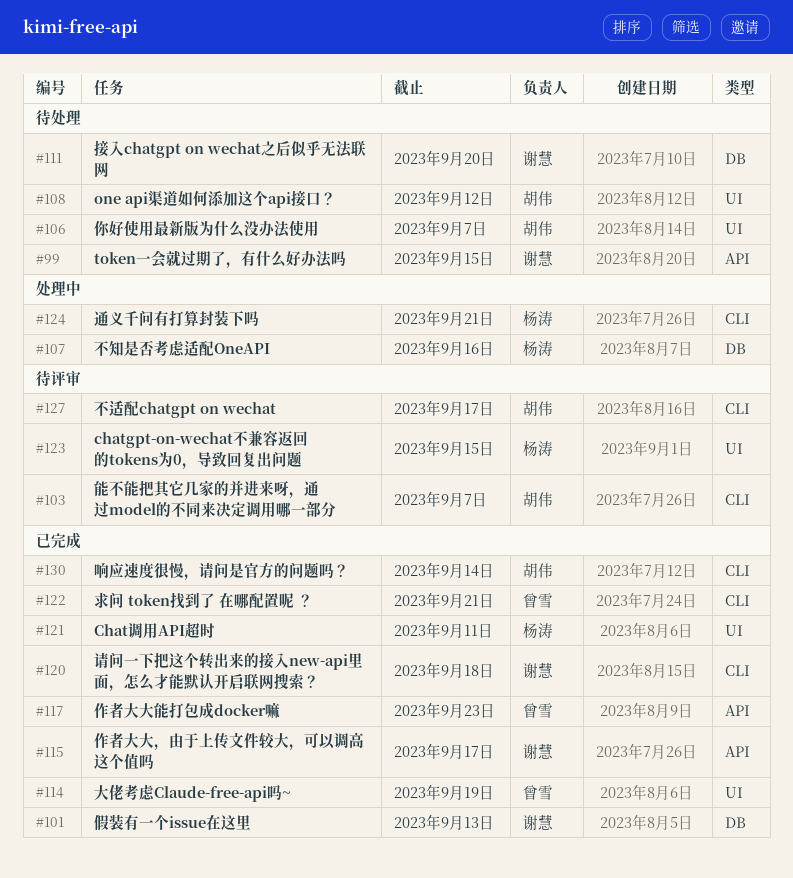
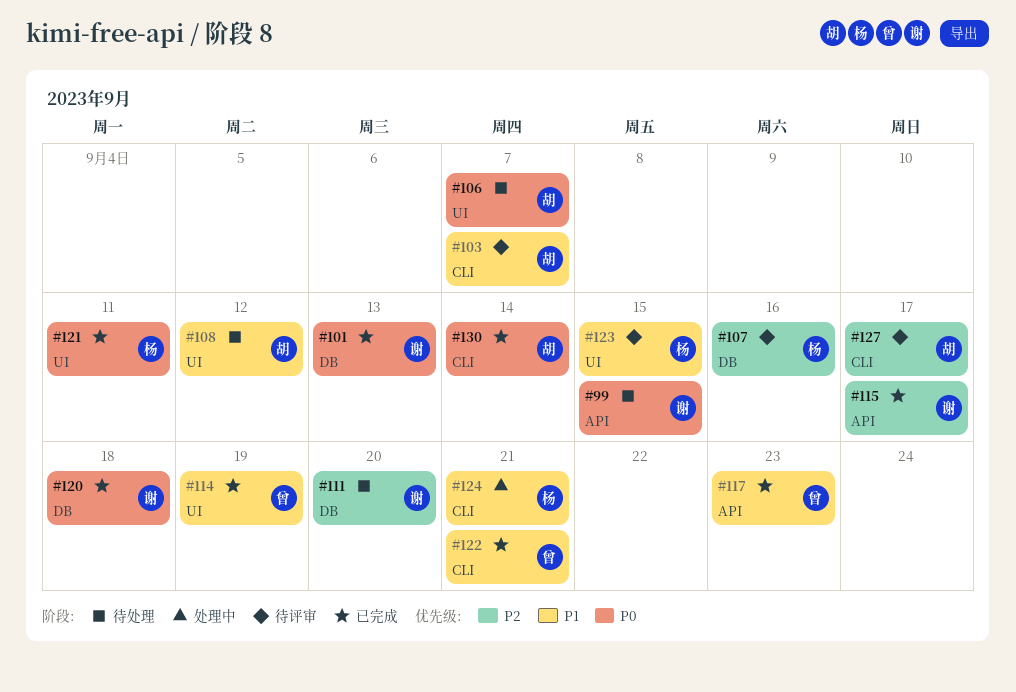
#107, status: 处理中 -> 待评审
#120, label: CLI -> DB

